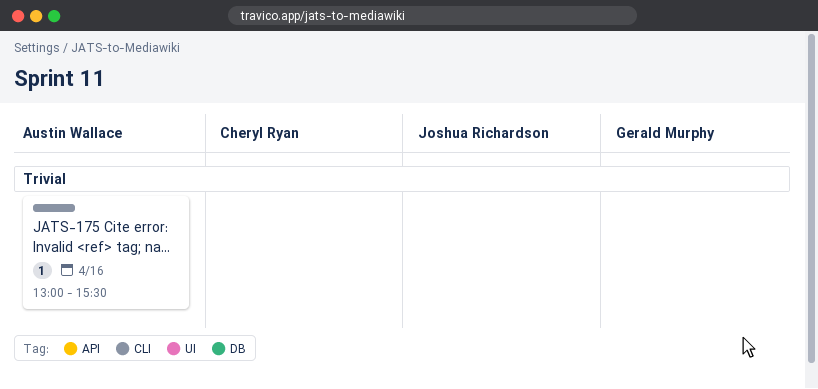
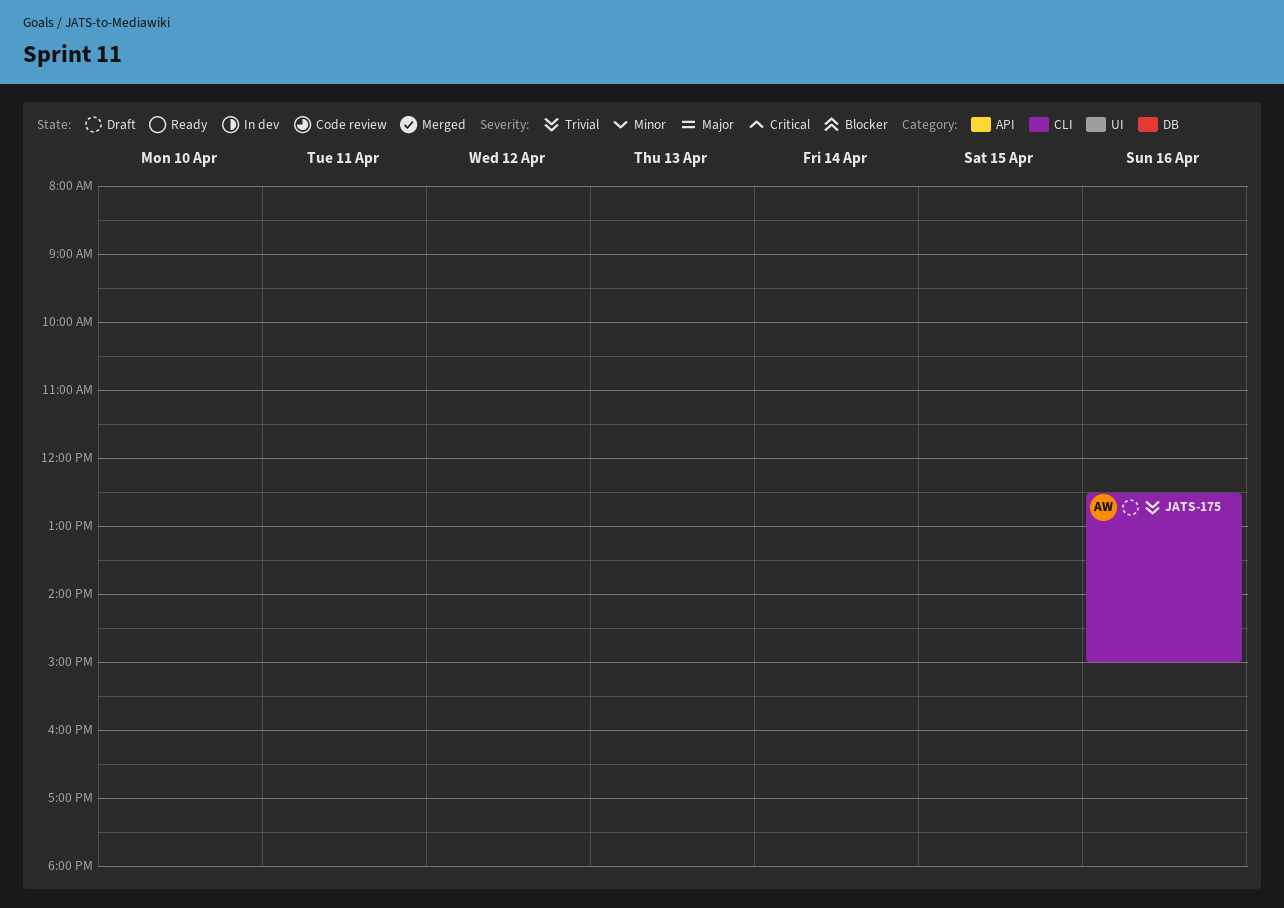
JATS-175, begins: 13:00 -> 12:30
JATS-175, ends: 15:30 -> 15:00

